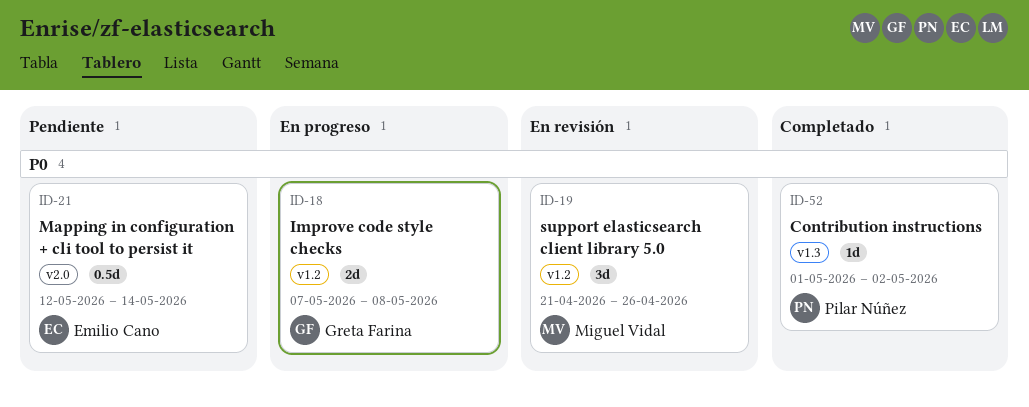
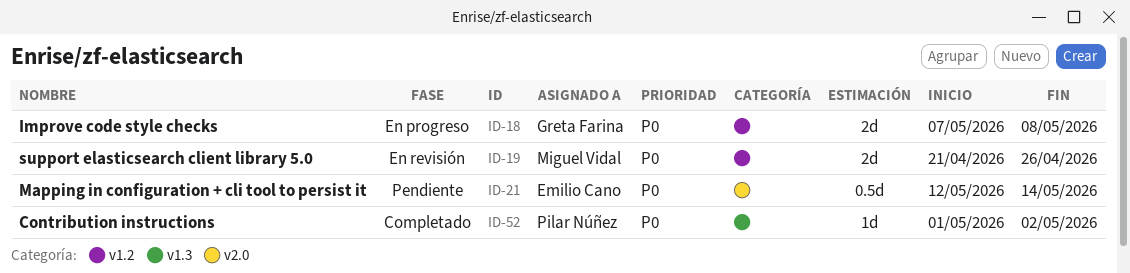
ID-19, estimate: 3d -> 2d

